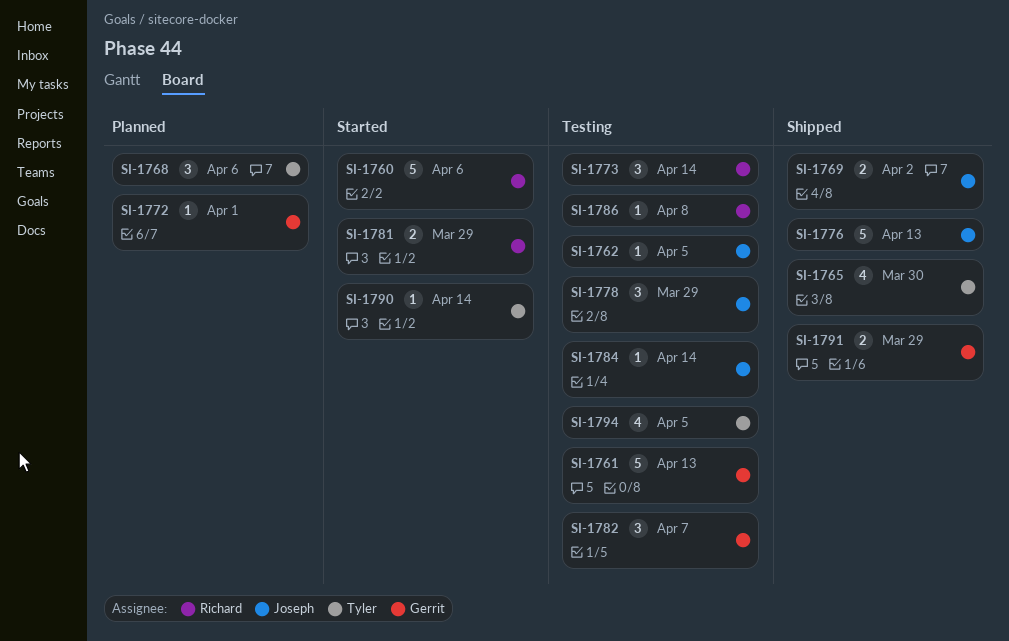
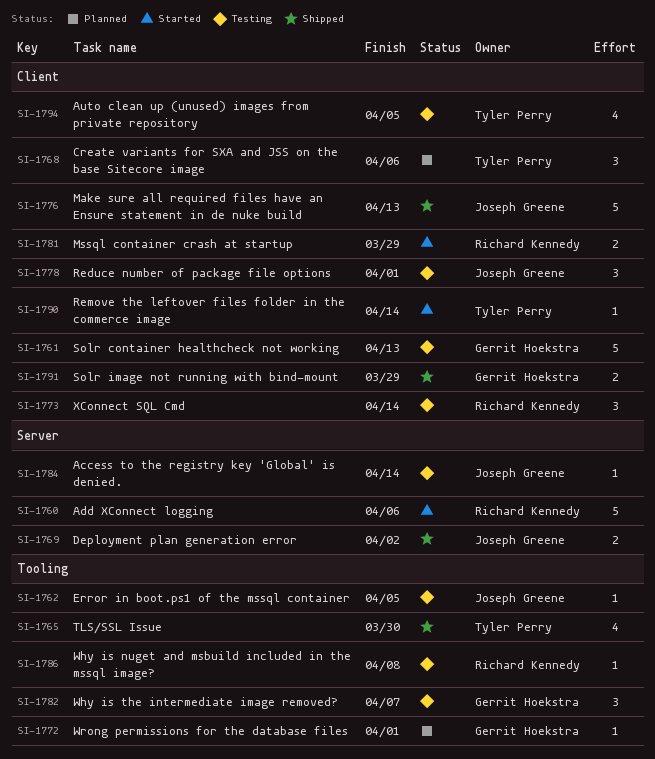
SI-1778, due: Mar 29 -> Apr 1

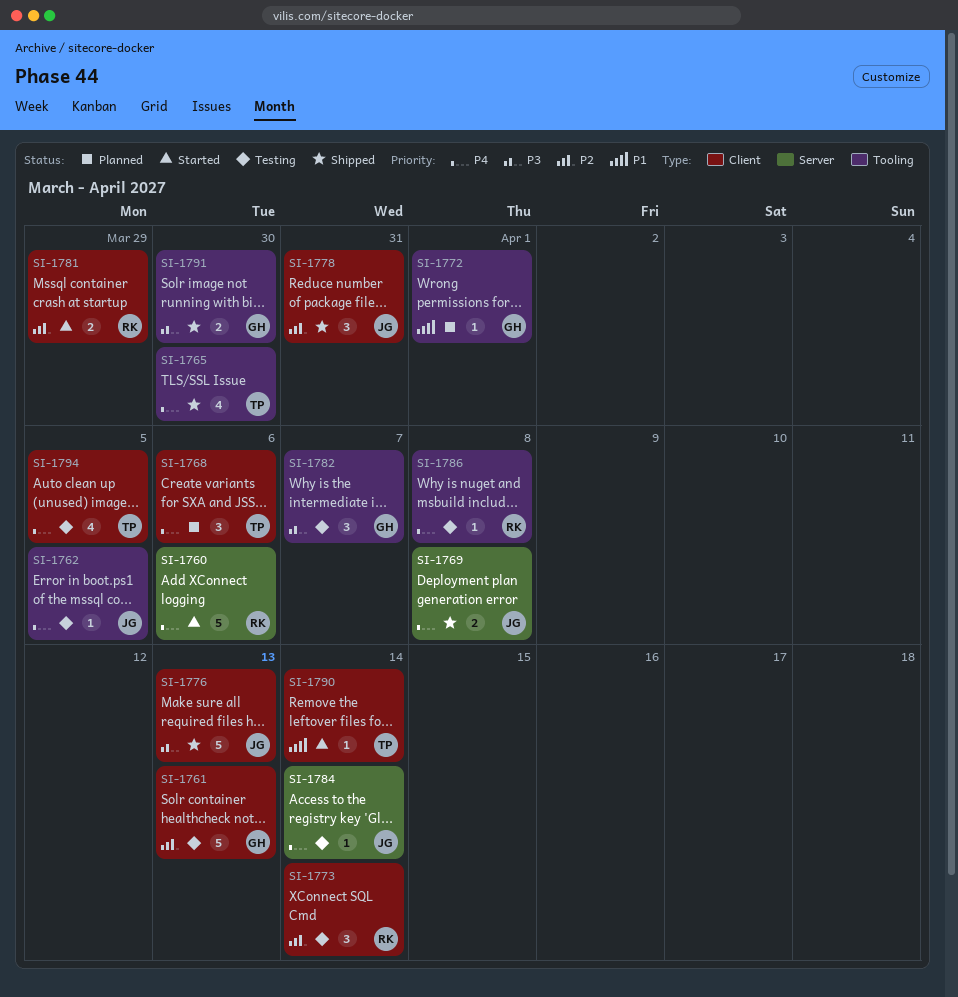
SI-1769, due: Apr 2 -> Apr 8
SI-1778, status: Testing -> Shipped
SI-1778, due: Apr 1 -> Mar 31
SI-1791, label: Client -> Tooling
SI-1791, due: Mar 29 -> Mar 30

